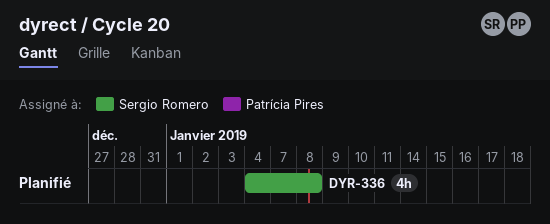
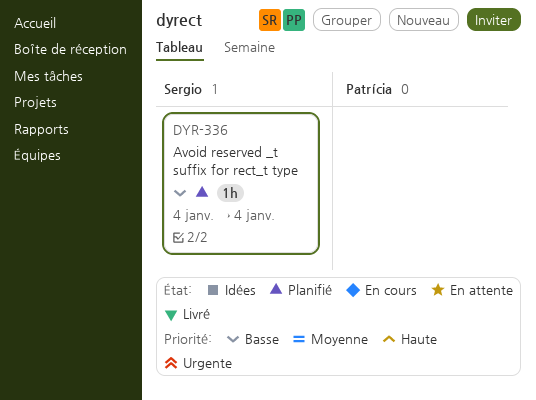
DYR-336, estimate: 4h -> 1h
DYR-336, due: Jan 8 -> Jan 4

